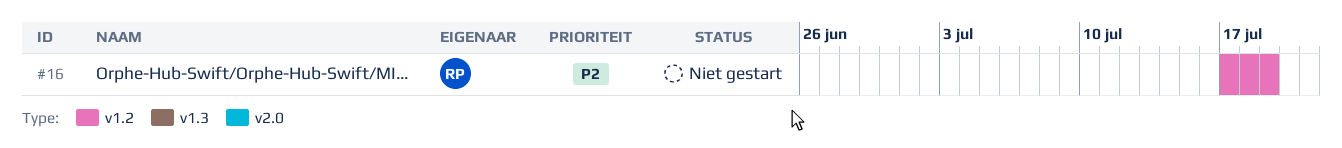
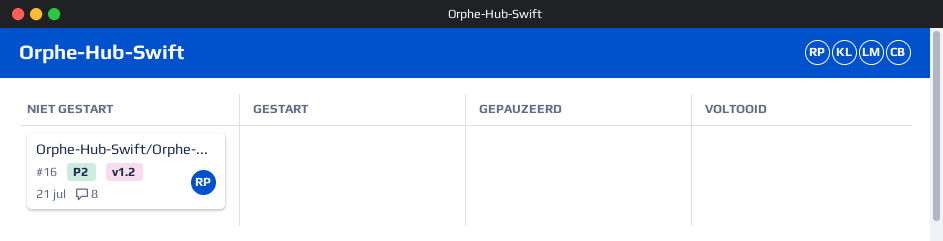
#16, due: Jul 19 -> Jul 21

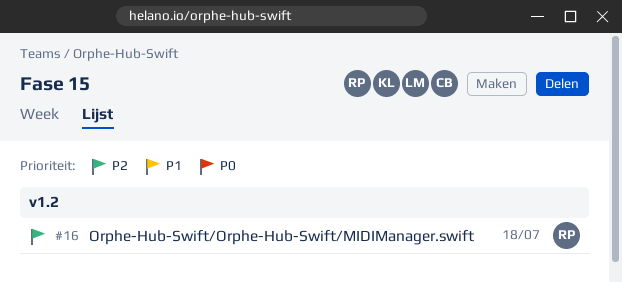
#16, due: Jul 21 -> Jul 18

